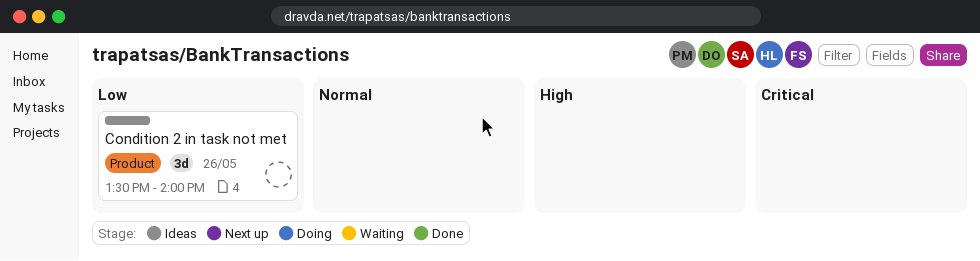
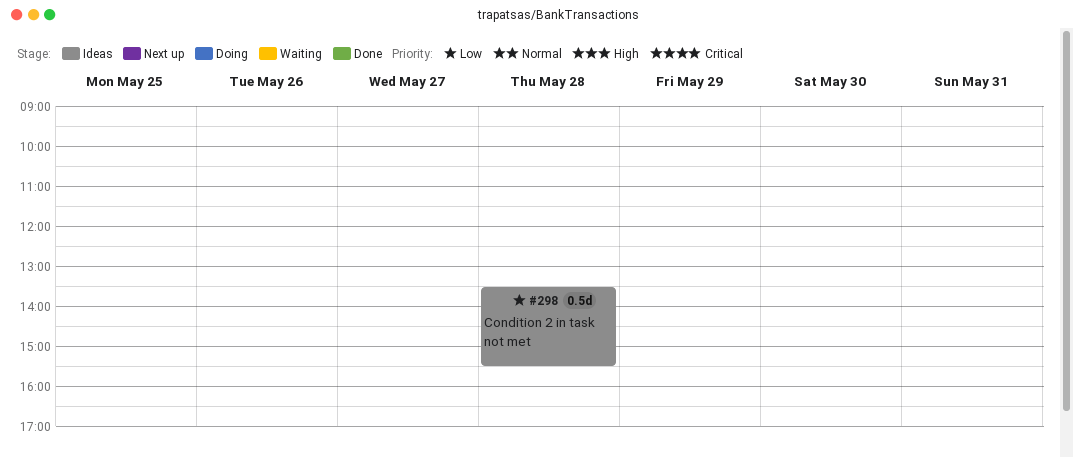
Condition 2 in task not met, estimate: 3d -> 0.5d
Condition 2 in task not met, day: May 26 -> May 28
Condition 2 in task not met, ends: 14:00 -> 15:30

